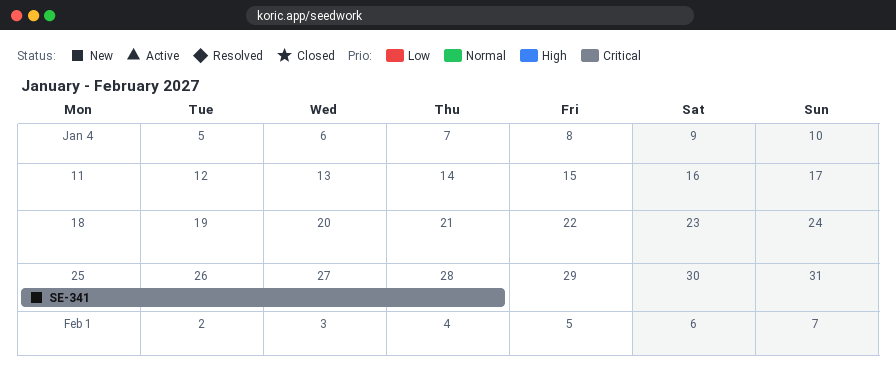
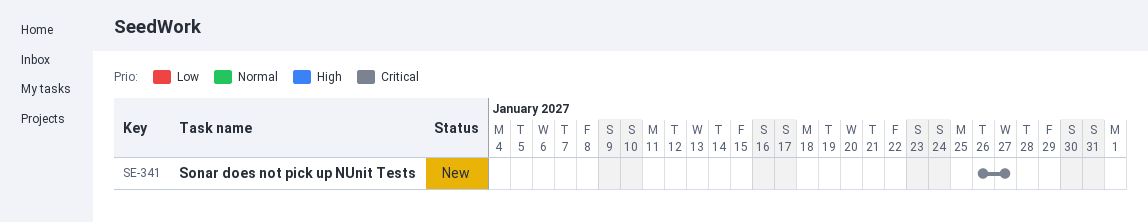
SE-341, start: Jan 25 -> Jan 26
SE-341, due: Jan 28 -> Jan 27

